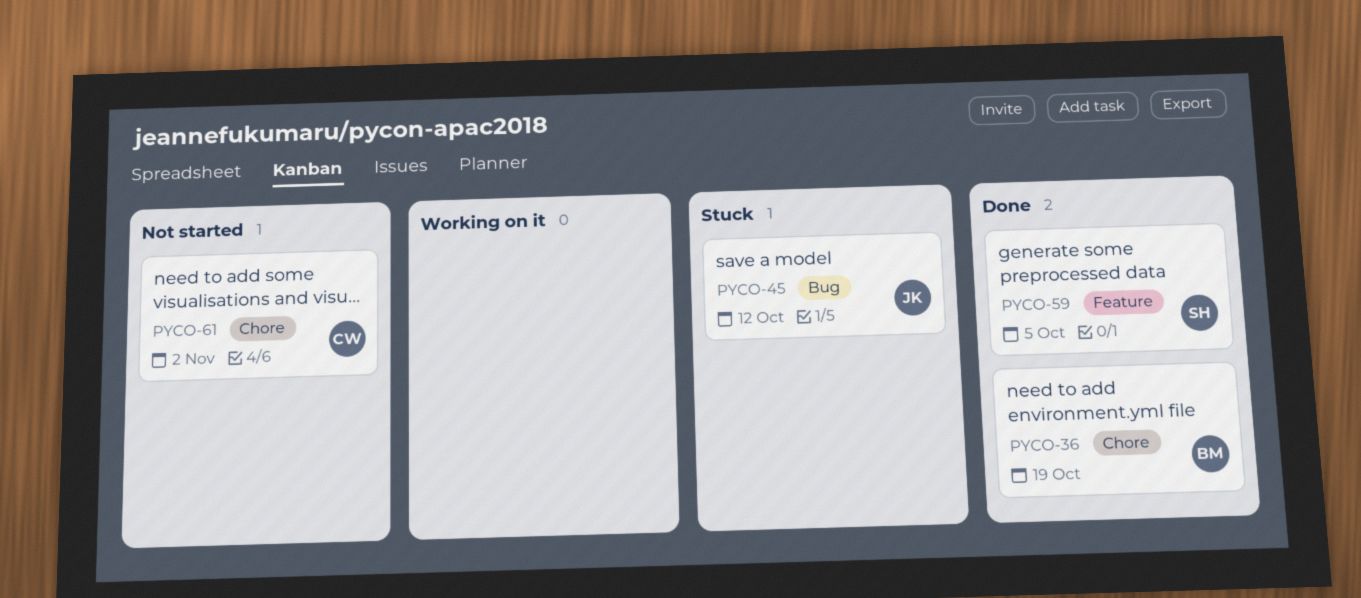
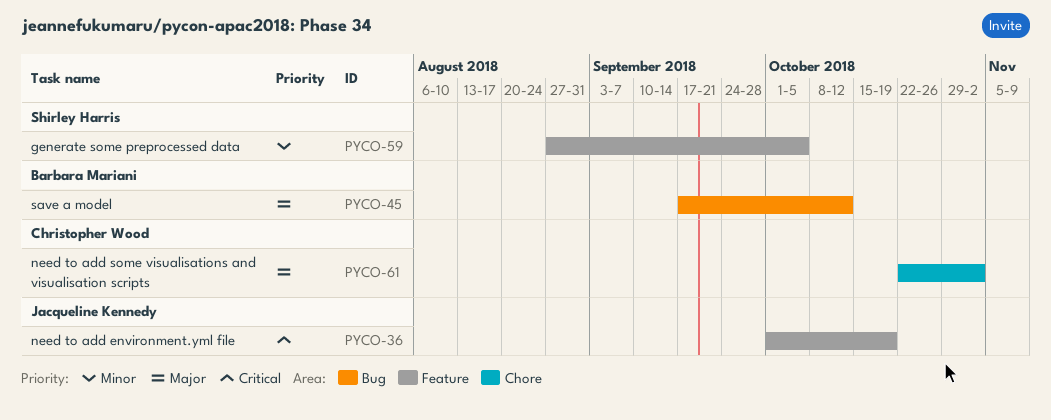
PYCO-36, owner: Barbara Mariani -> Jacqueline Kennedy
PYCO-36, label: Chore -> Feature
PYCO-45, owner: Jacqueline Kennedy -> Barbara Mariani

